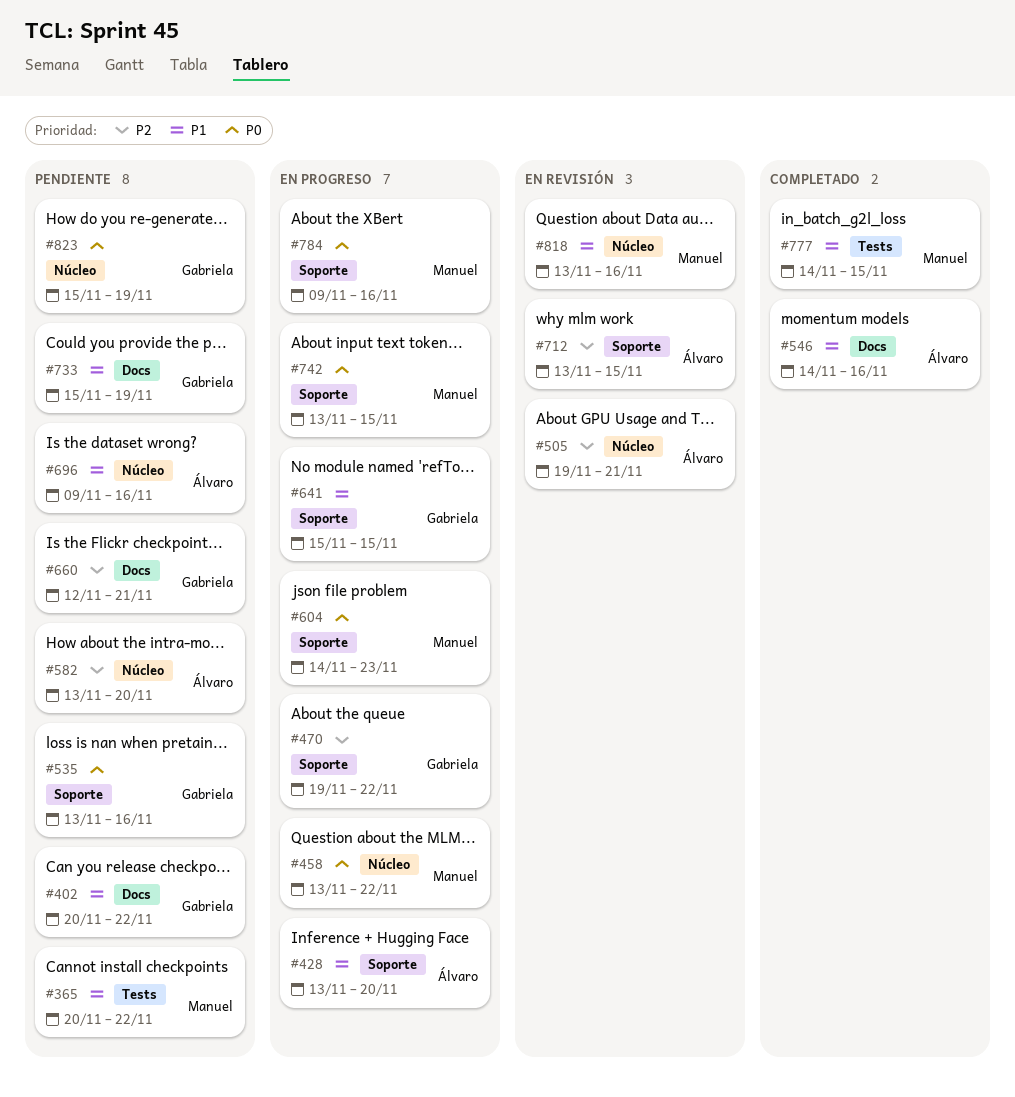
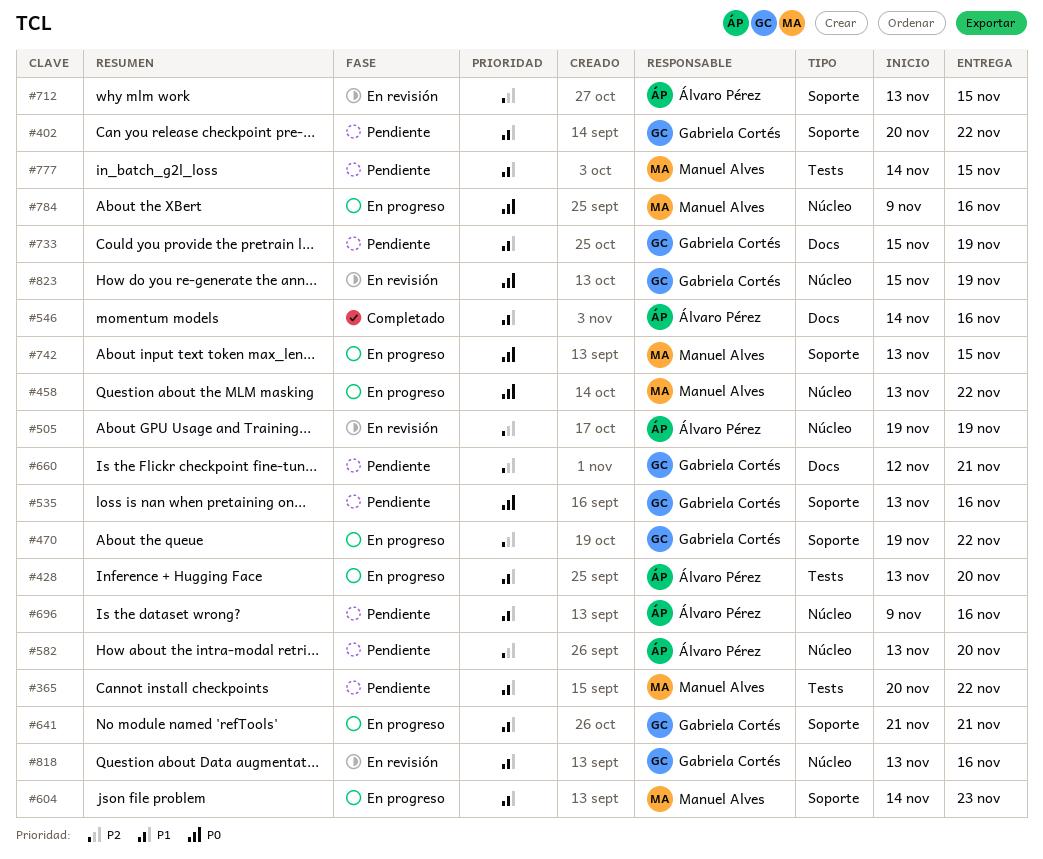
#402, label: Docs -> Soporte
#428, label: Soporte -> Tests
#505, due: Nov 21 -> Nov 19
#604, priority: P0 -> P1
#641, start: Nov 15 -> Nov 21
#641, due: Nov 15 -> Nov 21
#777, status: Completado -> Pendiente
#784, label: Soporte -> Núcleo
#818, owner: Manuel Alves -> Gabriela Cortés
#823, status: Pendiente -> En revisión

